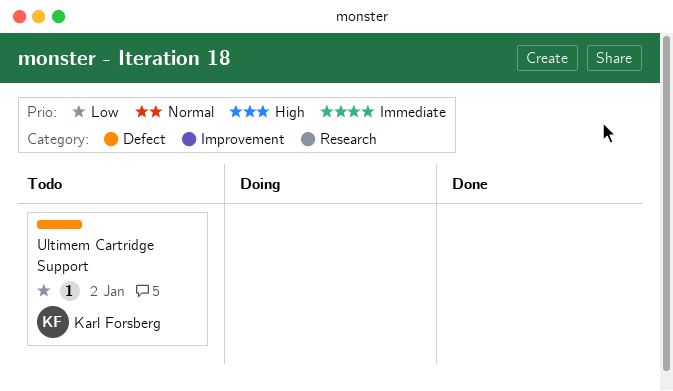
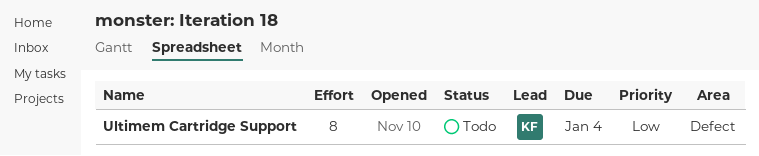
Ultimem Cartridge Support, estimate: 1 -> 8
Ultimem Cartridge Support, due: Jan 2 -> Jan 4

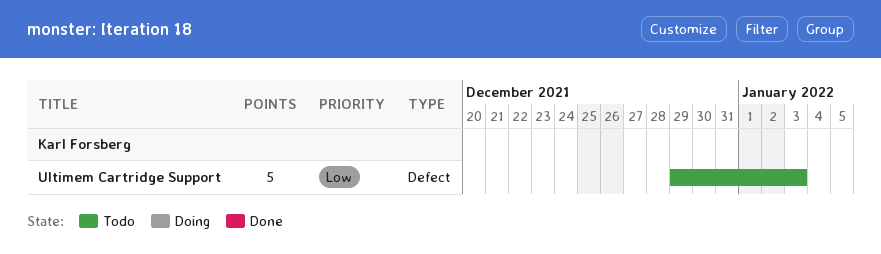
Ultimem Cartridge Support, estimate: 8 -> 5
Ultimem Cartridge Support, due: Jan 4 -> Jan 3

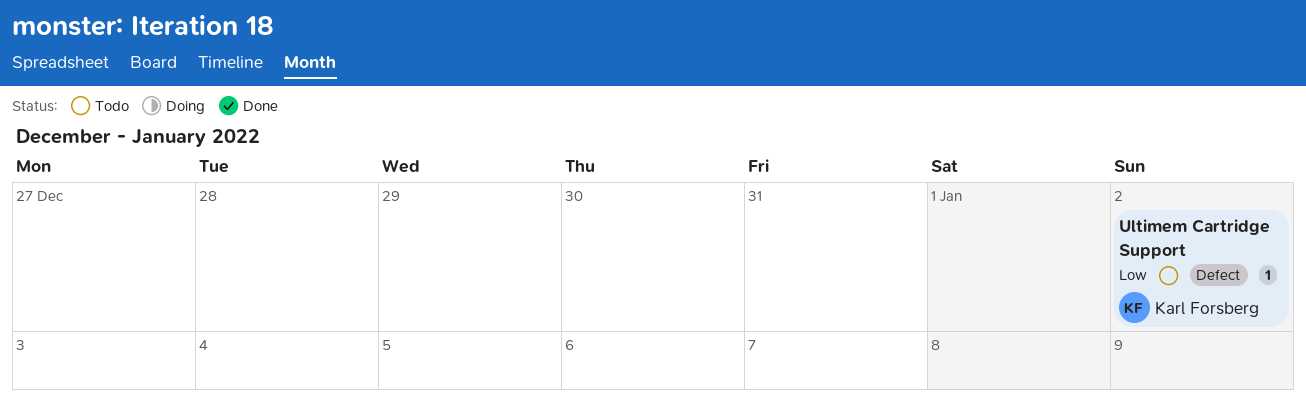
Ultimem Cartridge Support, estimate: 5 -> 1
Ultimem Cartridge Support, due: Jan 3 -> Jan 2

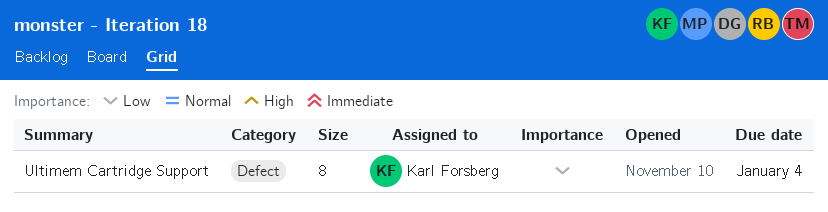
Ultimem Cartridge Support, estimate: 1 -> 8
Ultimem Cartridge Support, due: Jan 2 -> Jan 4

